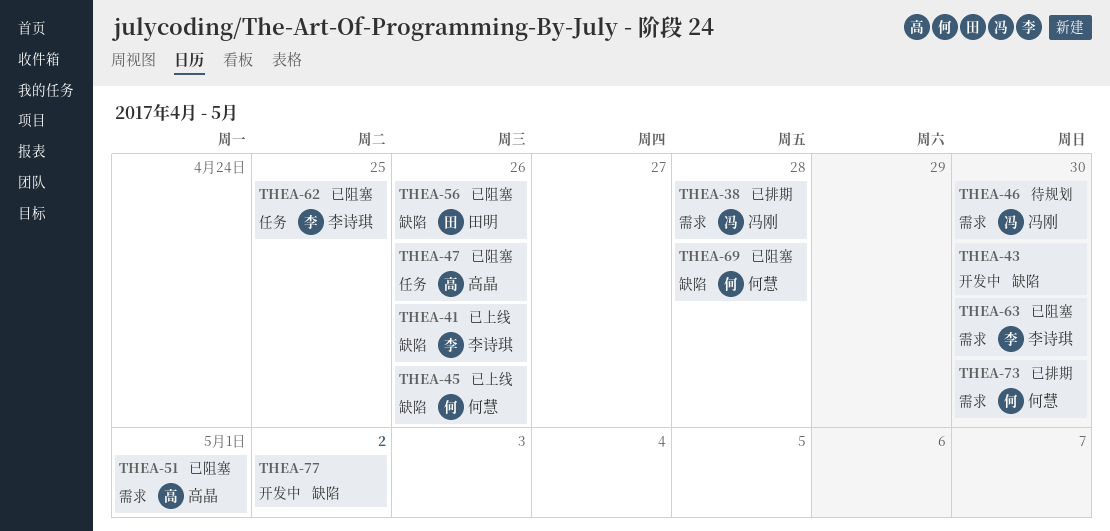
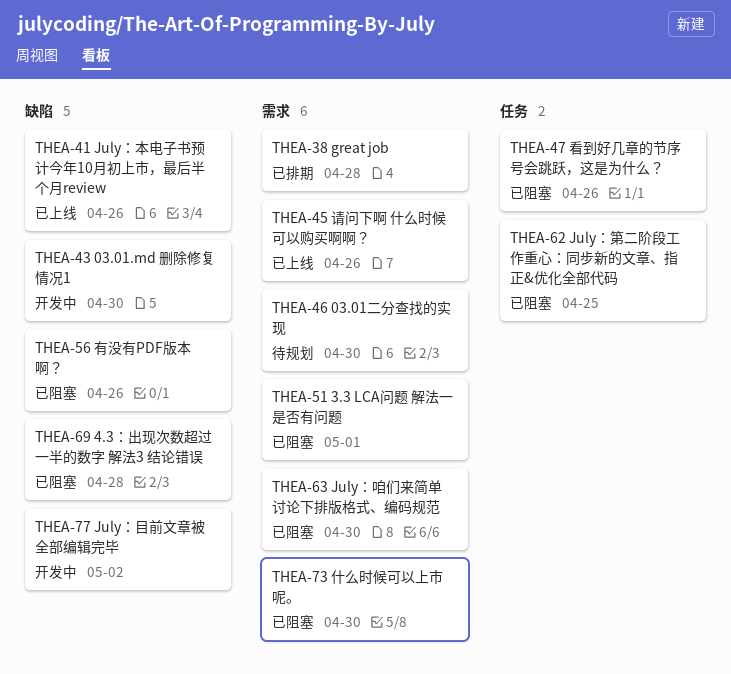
THEA-45, label: 缺陷 -> 需求
THEA-73, status: 已排期 -> 已阻塞

